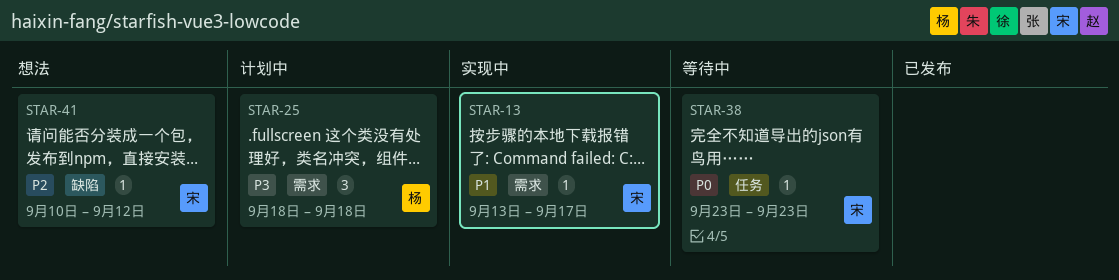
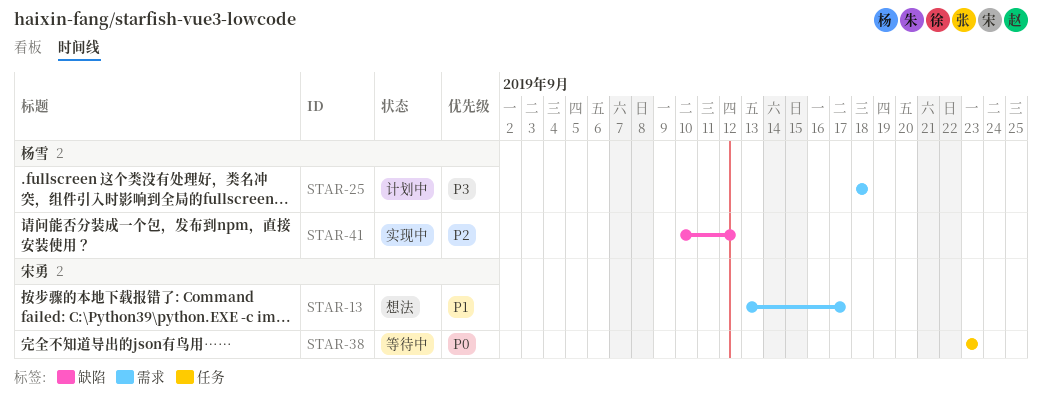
STAR-13, status: 实现中 -> 想法
STAR-41, status: 想法 -> 实现中
STAR-41, owner: 宋勇 -> 杨雪

